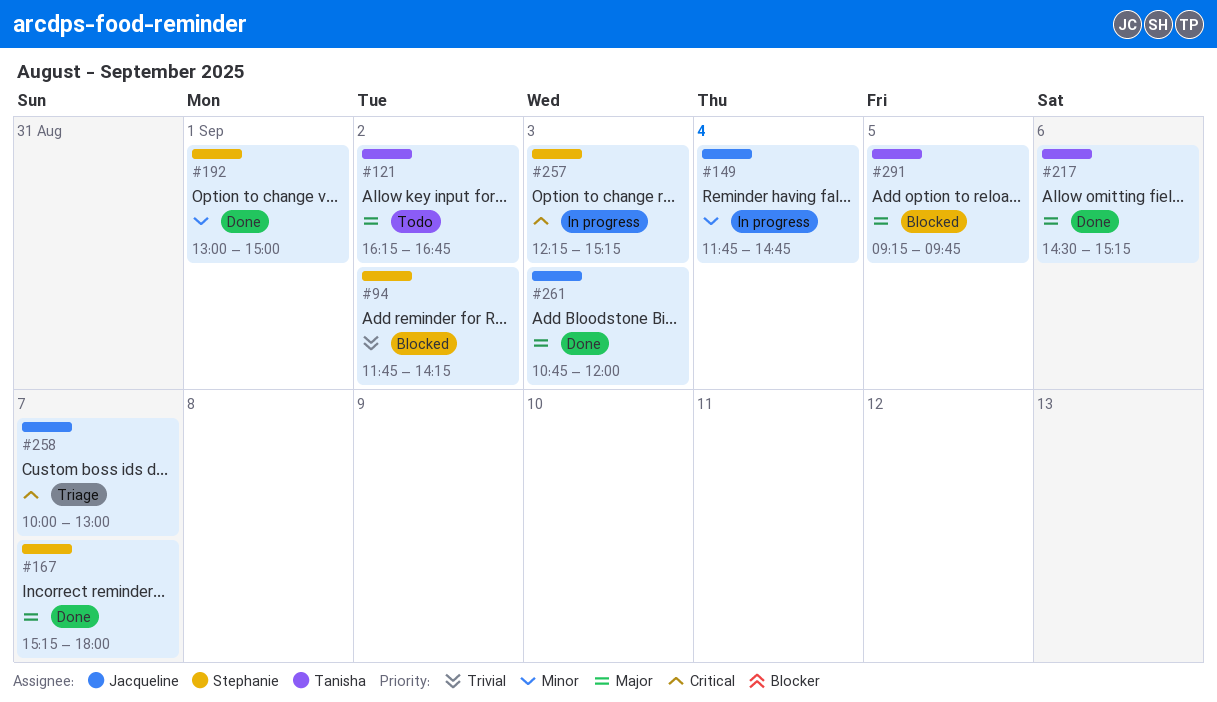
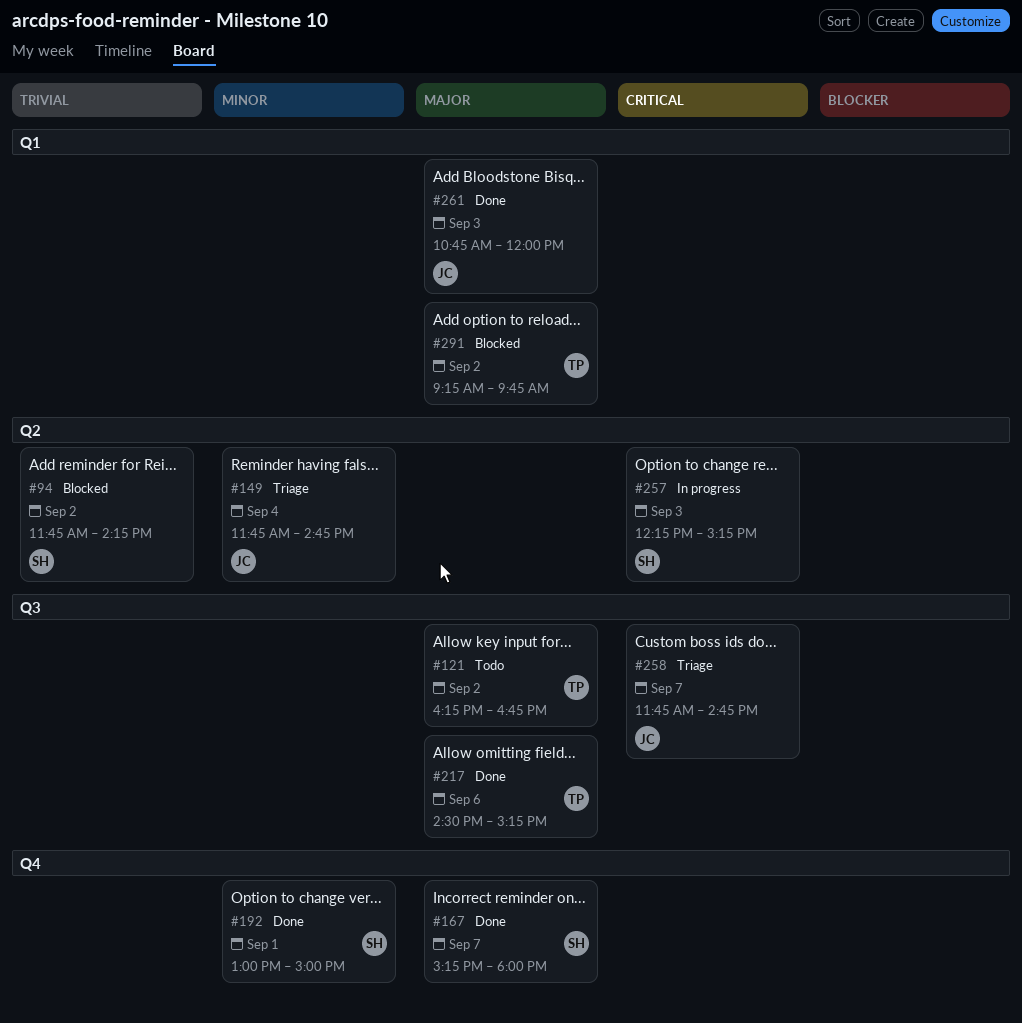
#149, status: In progress -> Triage
#258, begins: 10:00 -> 11:45
#258, ends: 13:00 -> 14:45
#291, day: Sep 5 -> Sep 2

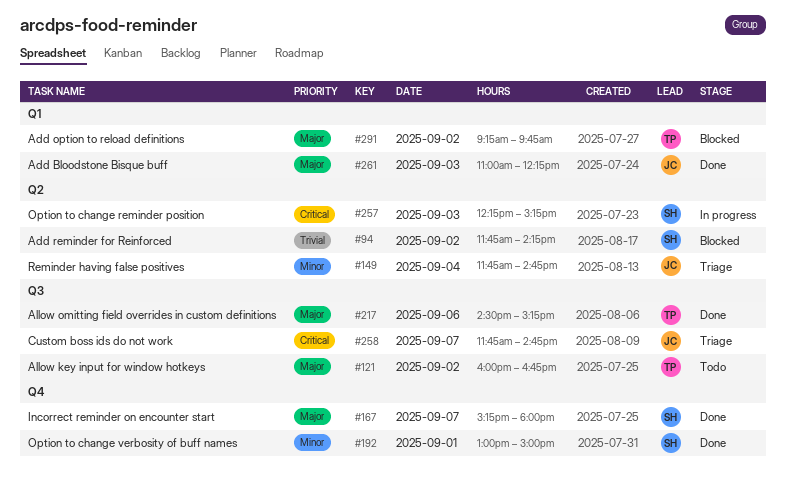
#121, begins: 16:15 -> 16:00
#261, begins: 10:45 -> 11:00
#261, ends: 12:00 -> 12:15

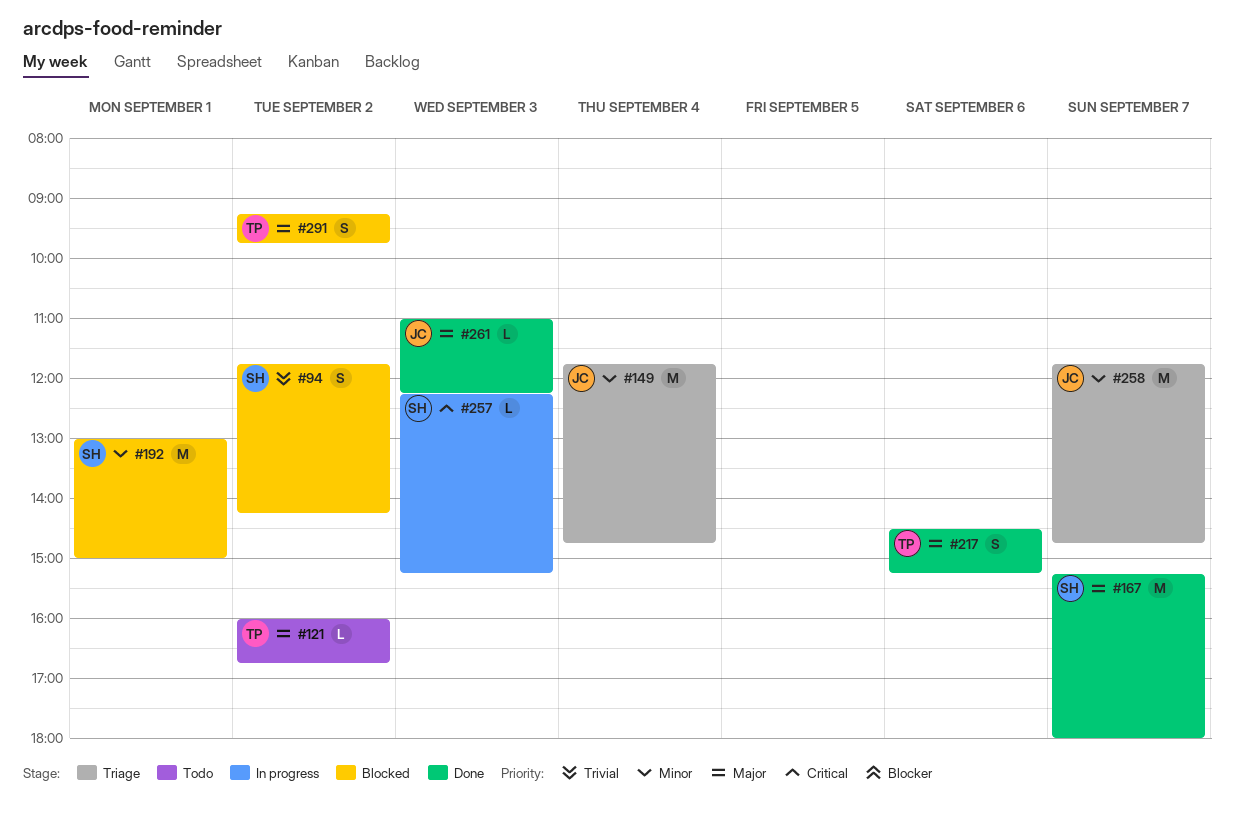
#192, status: Done -> Blocked
#258, priority: Critical -> Minor

